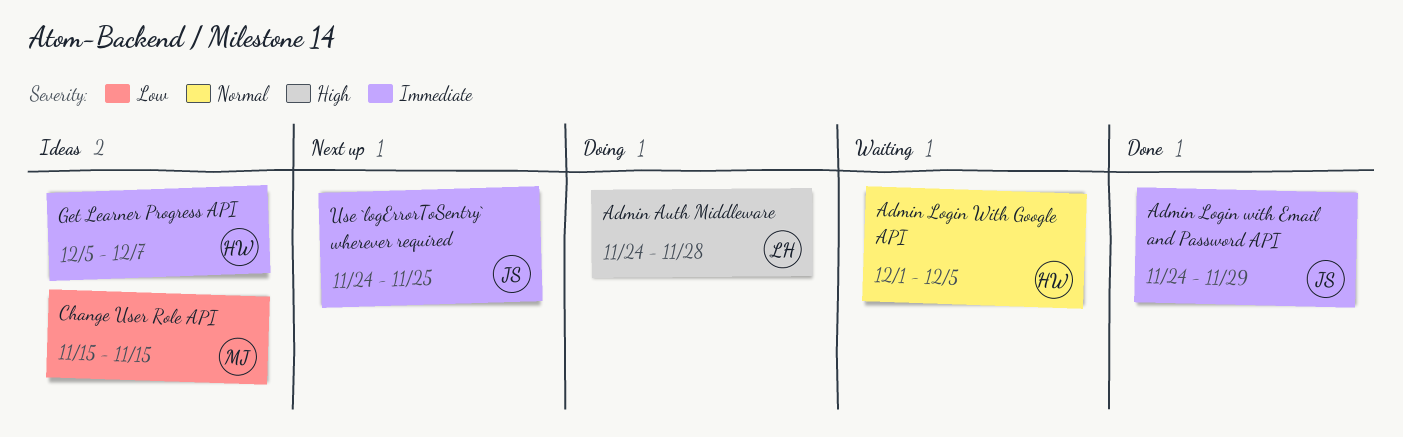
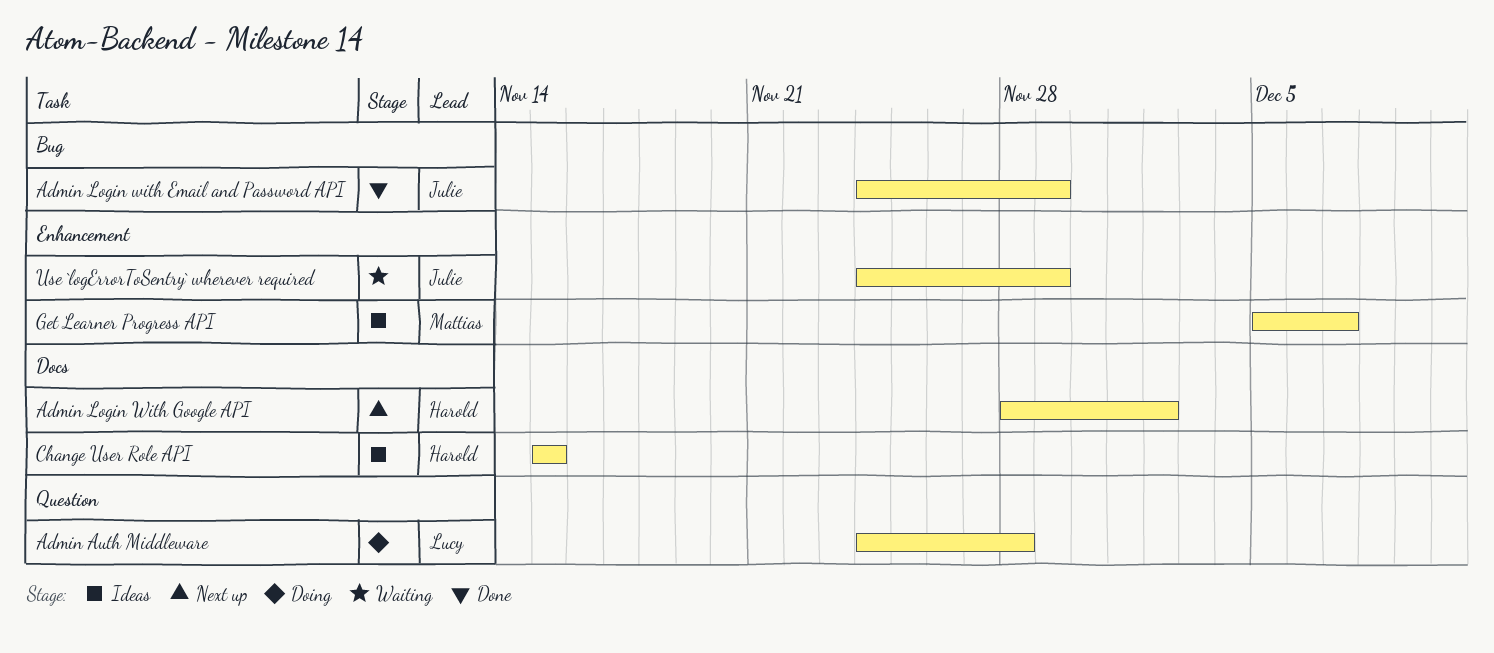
Admin Login With Google API, status: Waiting -> Next up
Admin Login With Google API, start: Dec 1 -> Nov 28
Admin Login With Google API, due: Dec 5 -> Dec 2
Change User Role API, owner: Mattias -> Harold
Get Learner Progress API, owner: Harold -> Mattias
Use `logErrorToSentry` wherever required, status: Next up -> Waiting
Use `logErrorToSentry` wherever required, due: Nov 25 -> Nov 29

